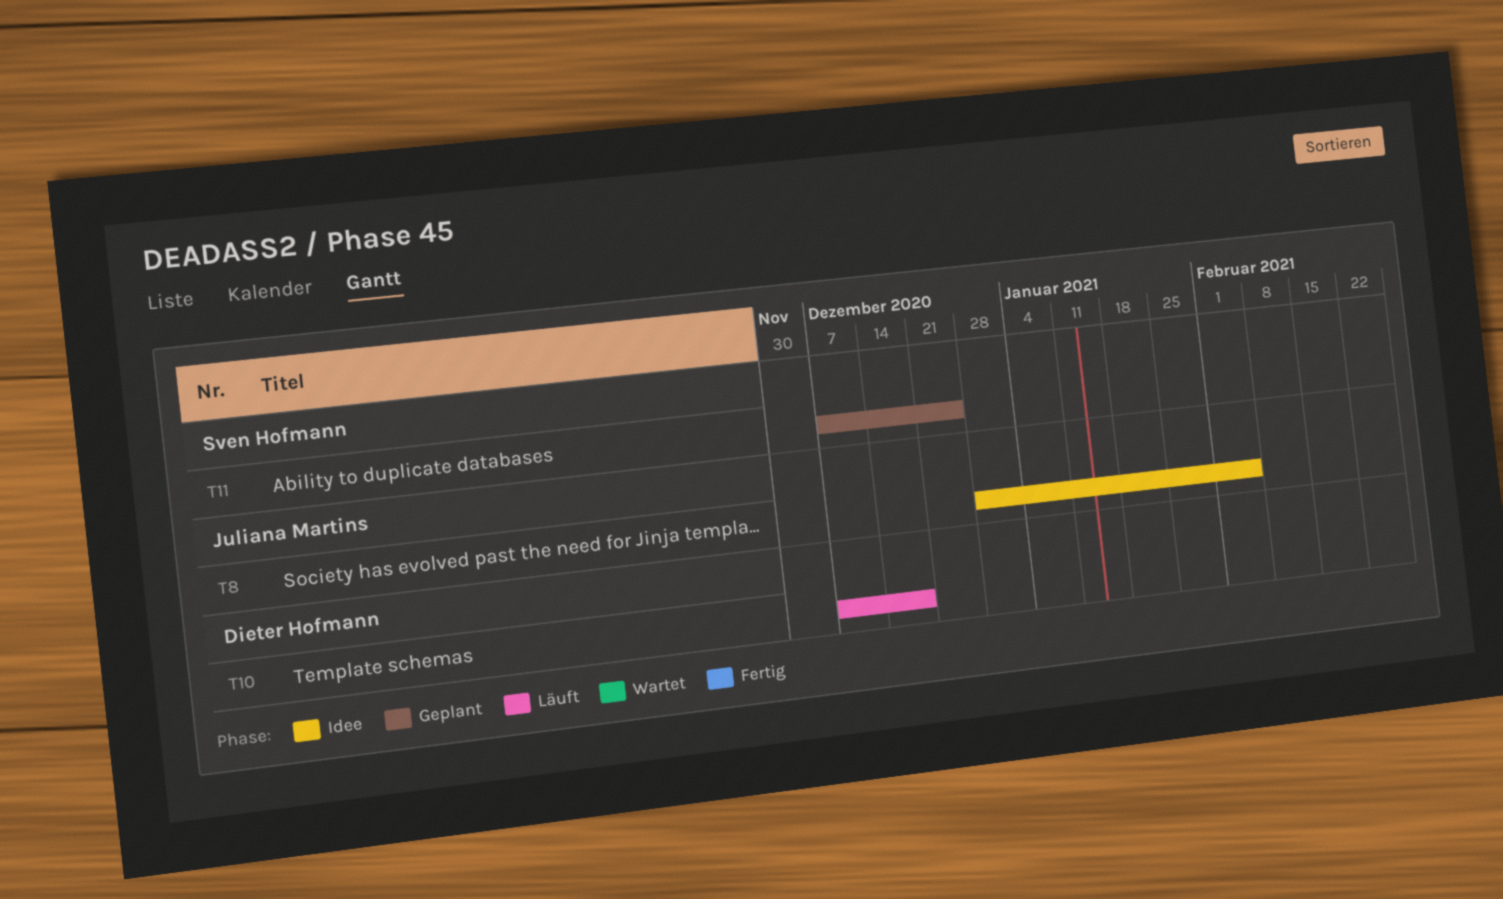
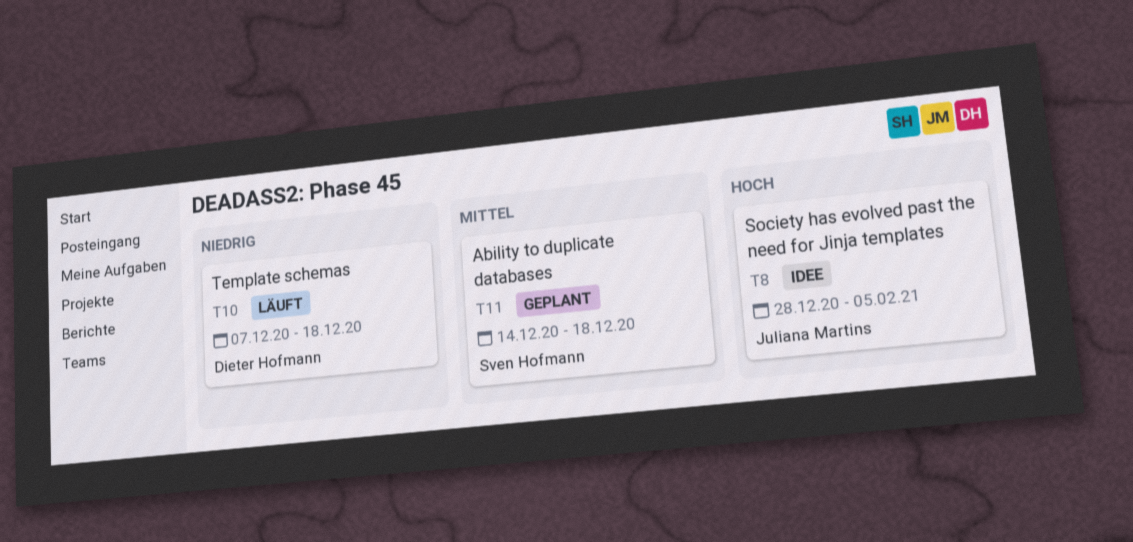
T11, start: Dec 7 -> Dec 14
T11, due: Dec 25 -> Dec 18

